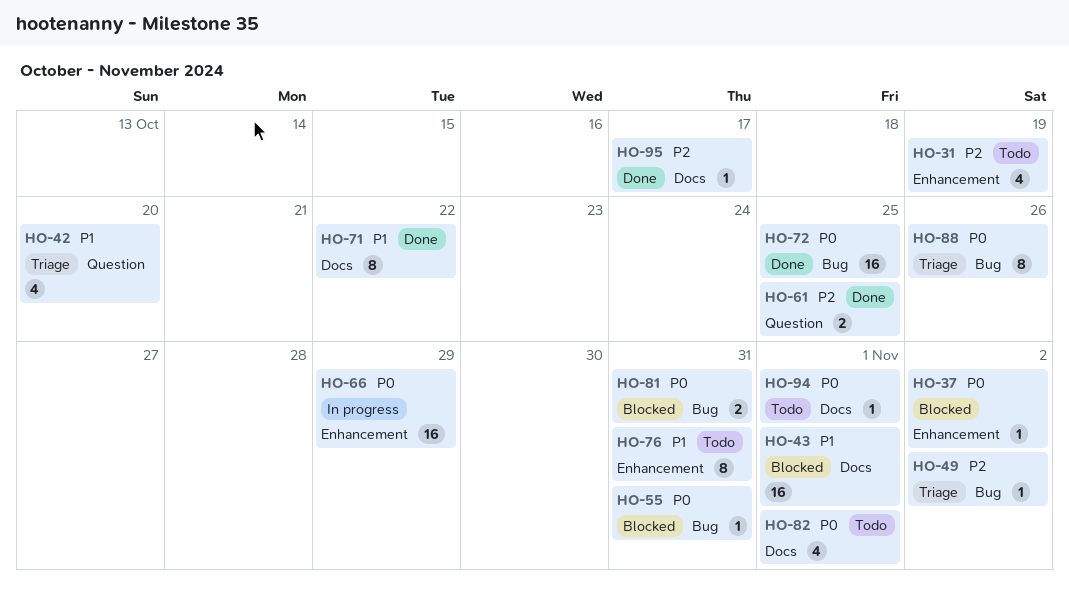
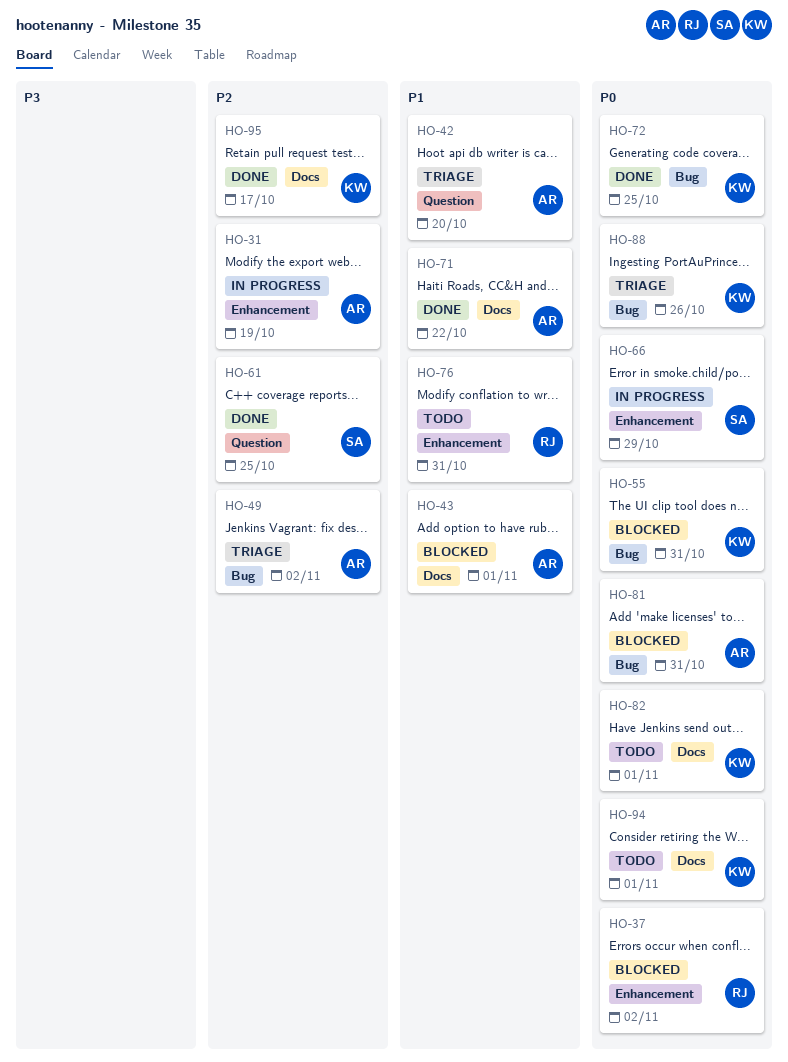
HO-31, status: Todo -> In progress

